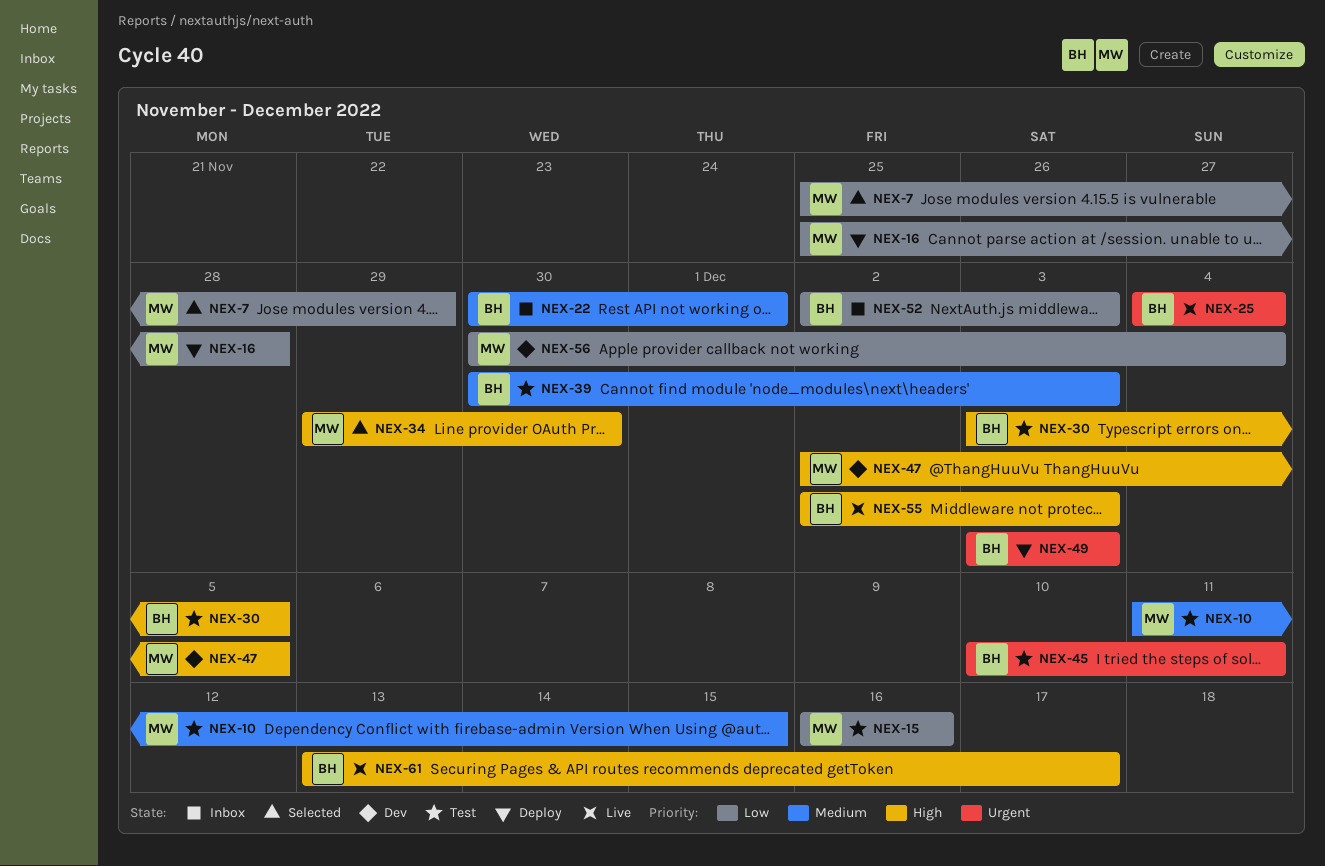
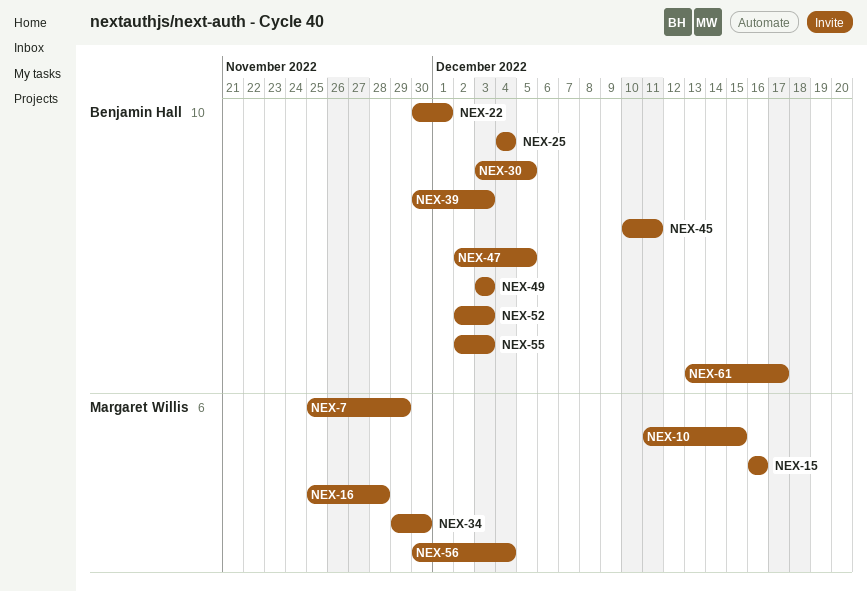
NEX-47, owner: Margaret Willis -> Benjamin Hall

